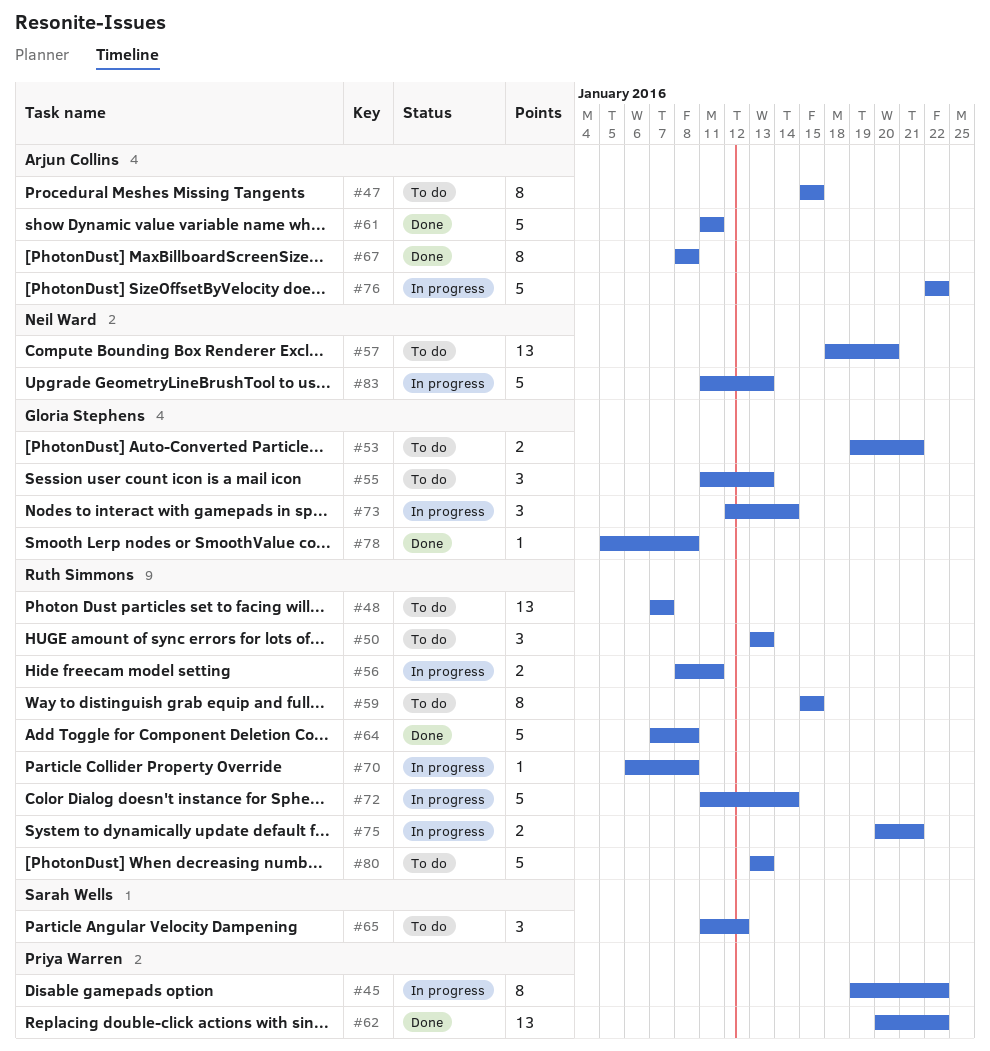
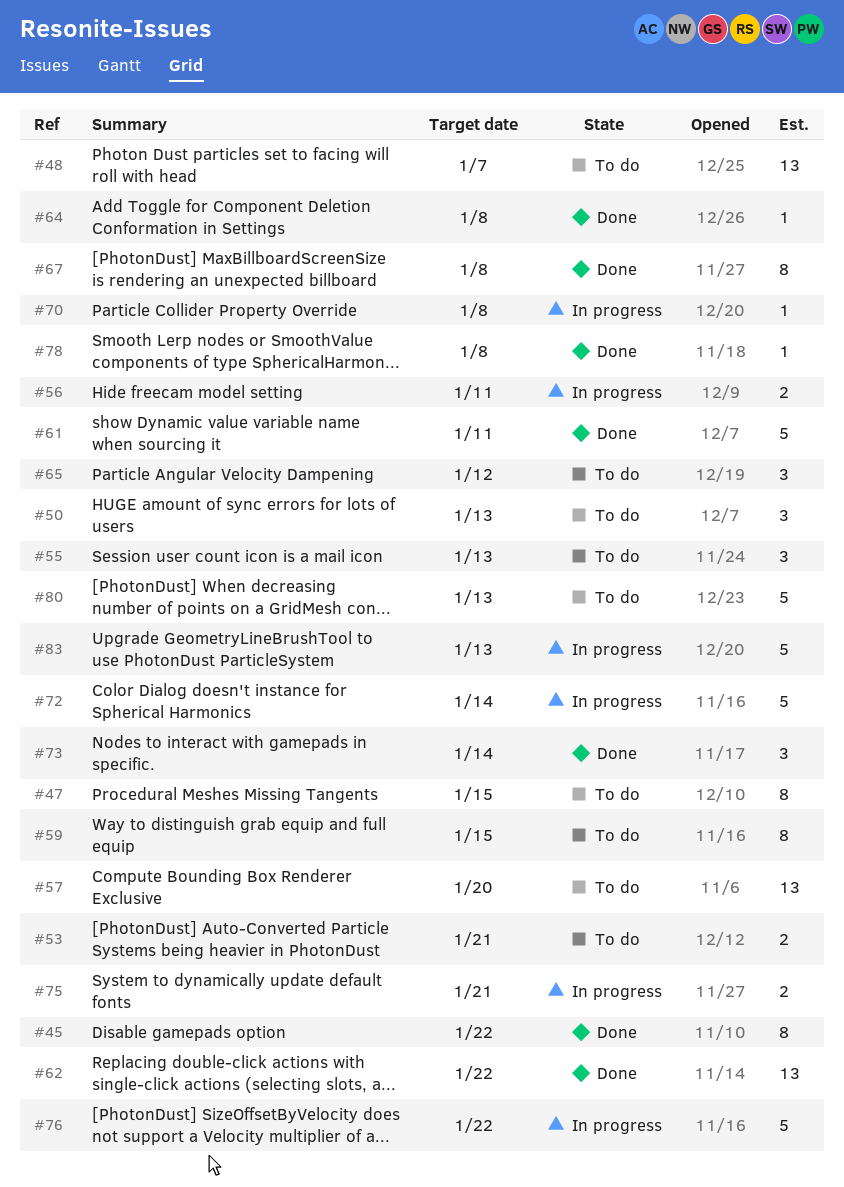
#45, status: In progress -> Done
#64, estimate: 5 -> 1
#73, status: In progress -> Done

